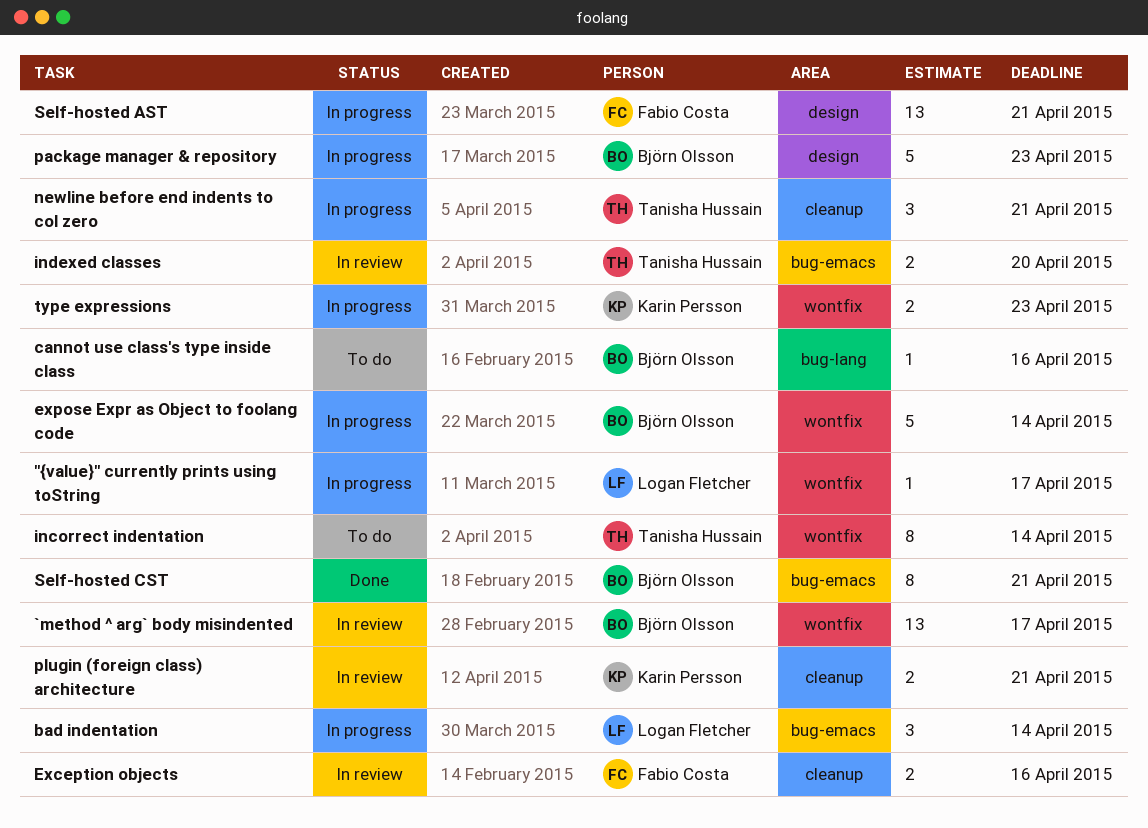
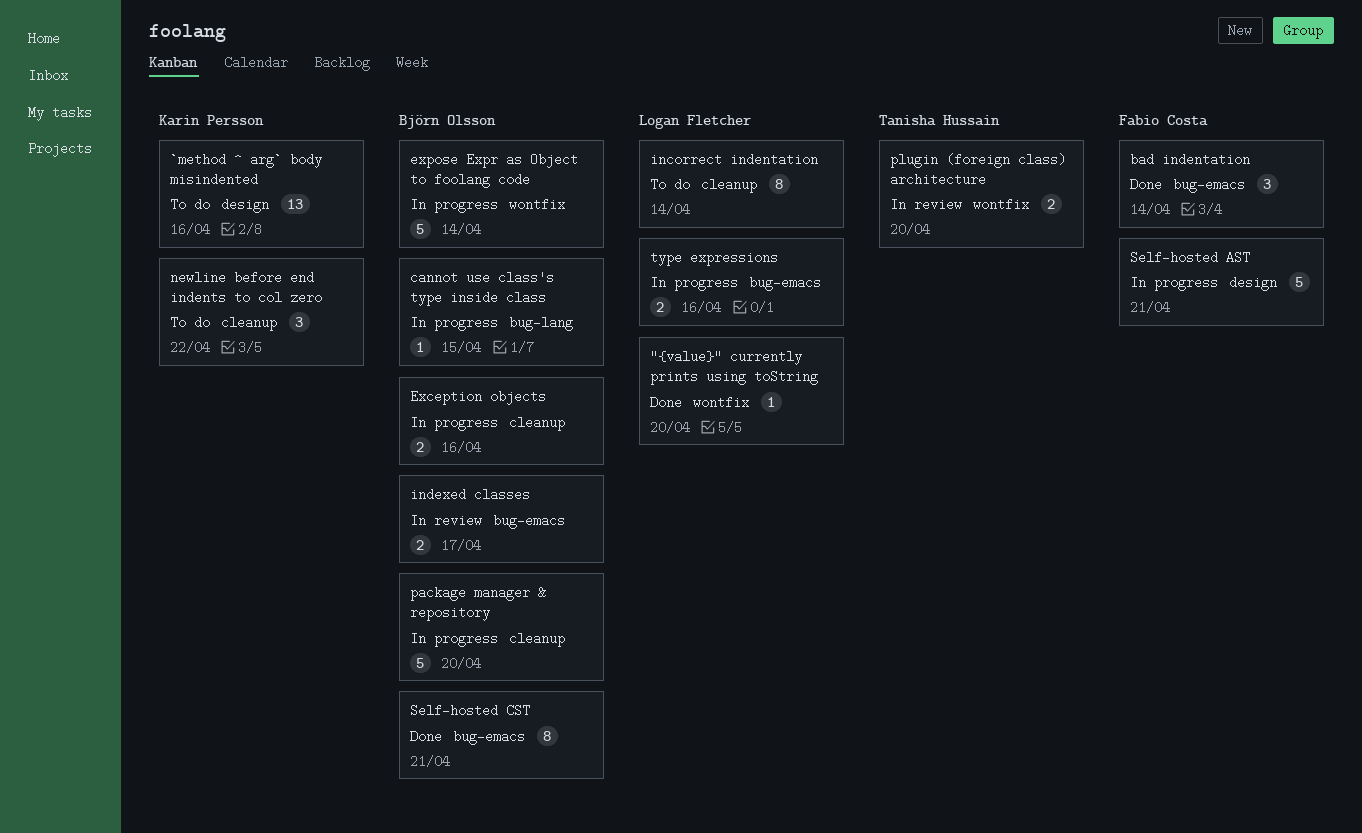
"{value}" currently prints using toString, status: In progress -> Done
"{value}" currently prints using toString, due: Apr 17 -> Apr 20
`method ^ arg` body misindented, status: In review -> To do
`method ^ arg` body misindented, owner: Björn Olsson -> Karin Persson
`method ^ arg` body misindented, label: wontfix -> design
`method ^ arg` body misindented, due: Apr 17 -> Apr 16
bad indentation, status: In progress -> Done
bad indentation, owner: Logan Fletcher -> Fabio Costa
cannot use class's type inside class, status: To do -> In progress
cannot use class's type inside class, due: Apr 16 -> Apr 15
Exception objects, status: In review -> In progress
Exception objects, owner: Fabio Costa -> Björn Olsson
incorrect indentation, owner: Tanisha Hussain -> Logan Fletcher
incorrect indentation, label: wontfix -> cleanup
indexed classes, owner: Tanisha Hussain -> Björn Olsson
indexed classes, due: Apr 20 -> Apr 17
newline before end indents to col zero, status: In progress -> To do
newline before end indents to col zero, owner: Tanisha Hussain -> Karin Persson
newline before end indents to col zero, due: Apr 21 -> Apr 22
package manager & repository, label: design -> cleanup
package manager & repository, due: Apr 23 -> Apr 20
plugin (foreign class) architecture, owner: Karin Persson -> Tanisha Hussain
plugin (foreign class) architecture, label: cleanup -> wontfix
plugin (foreign class) architecture, due: Apr 21 -> Apr 20
Self-hosted AST, estimate: 13 -> 5
type expressions, owner: Karin Persson -> Logan Fletcher
type expressions, label: wontfix -> bug-emacs
type expressions, due: Apr 23 -> Apr 16

